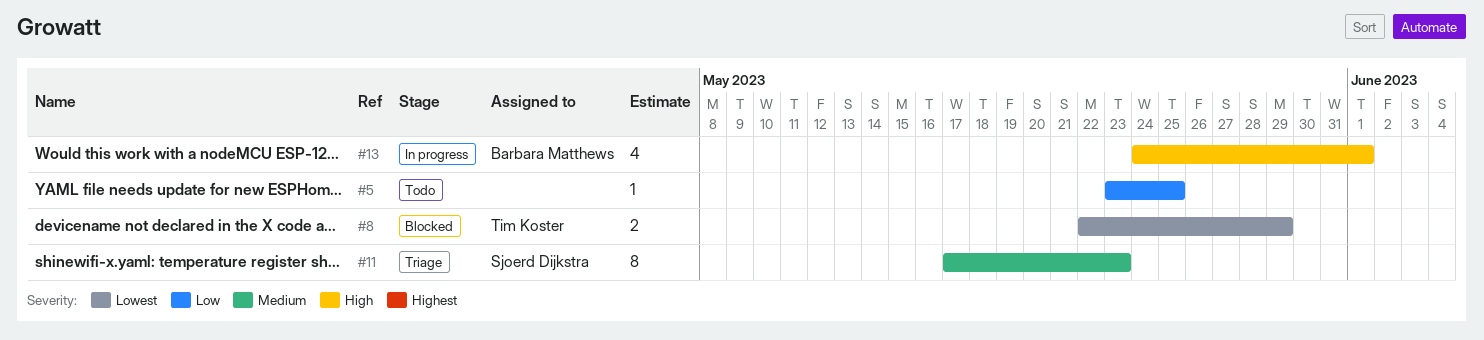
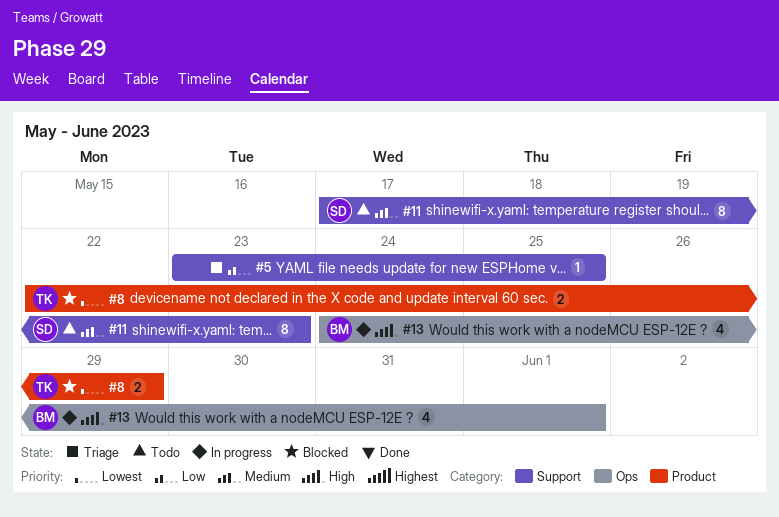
#5, status: Todo -> Triage
#11, status: Triage -> Todo

